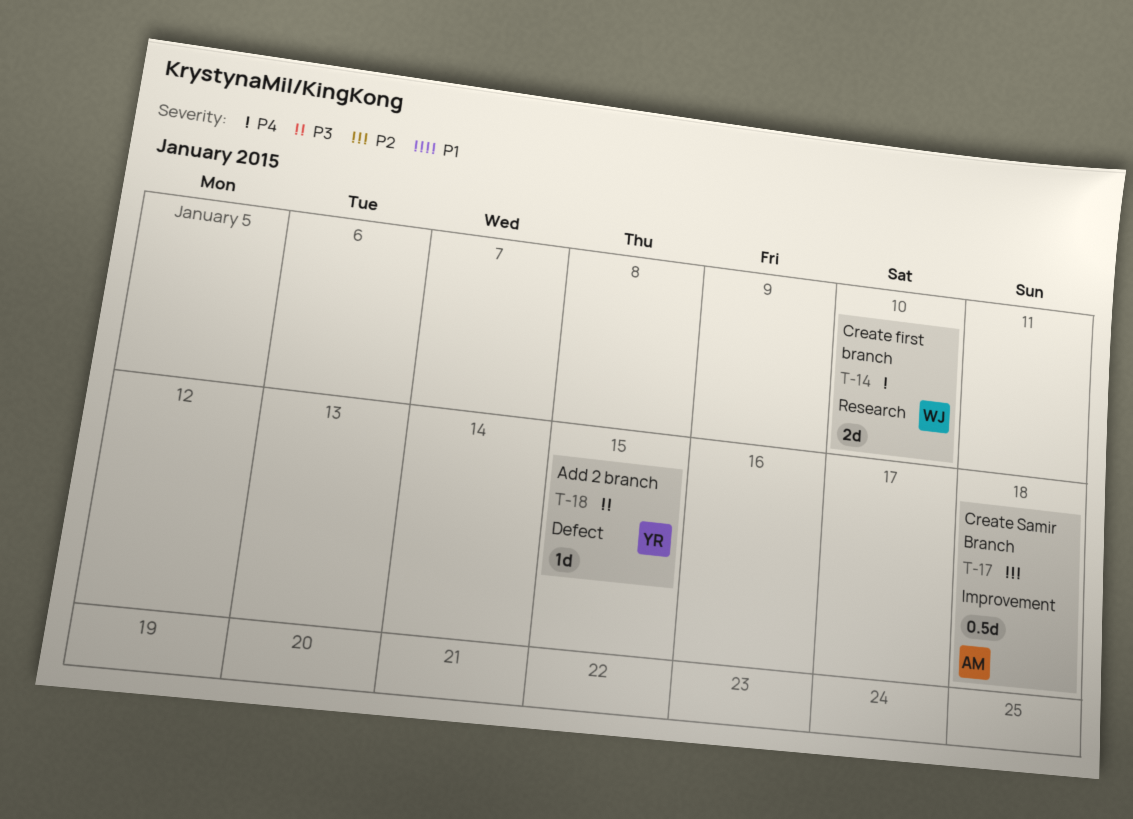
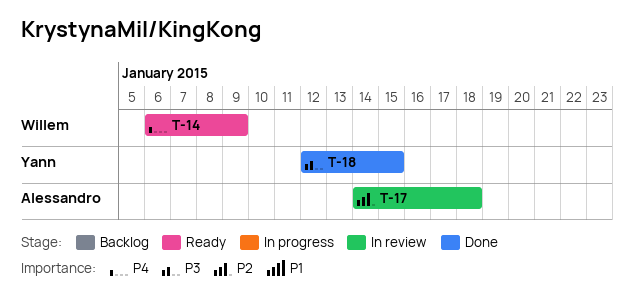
T-14, due: Jan 10 -> Jan 9

